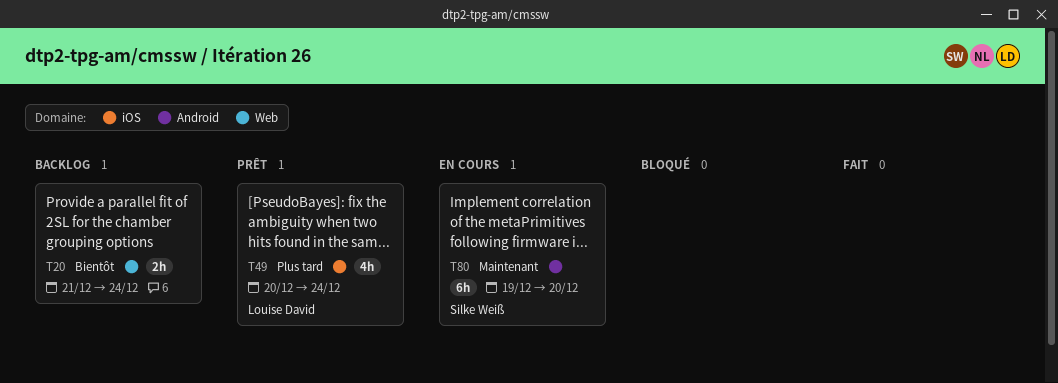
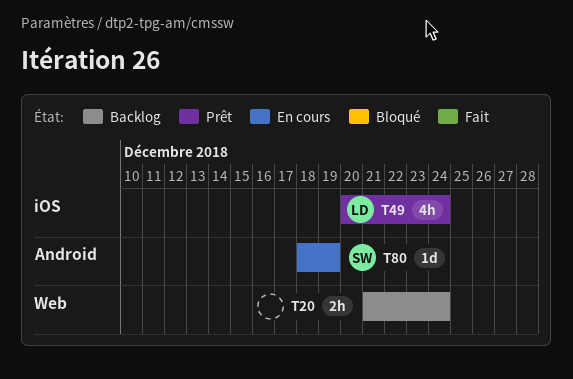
T80, estimate: 6h -> 1d
T80, start: Dec 19 -> Dec 18
T80, due: Dec 20 -> Dec 19

